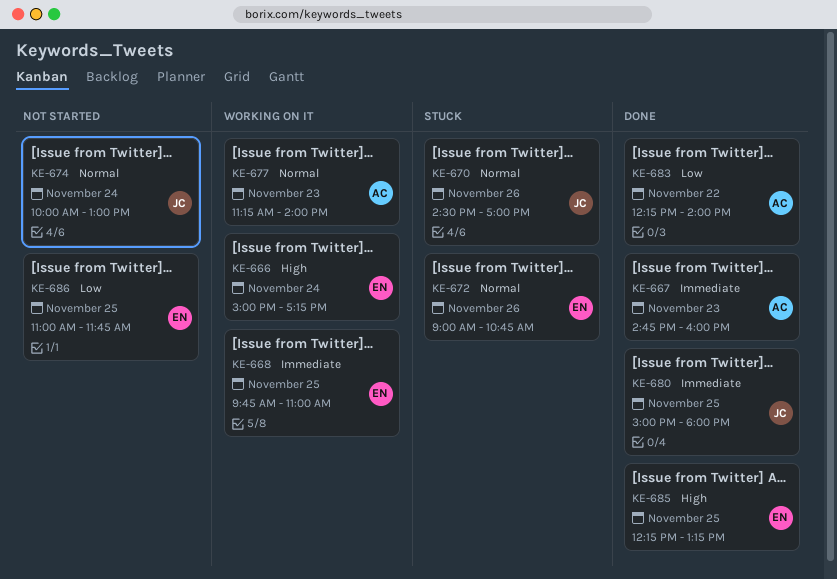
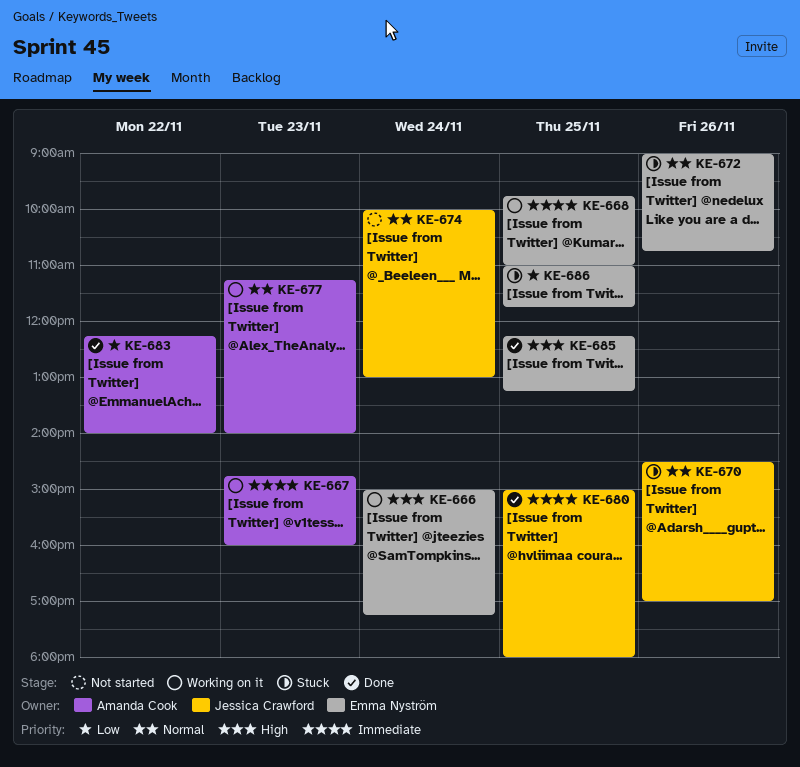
KE-667, status: Done -> Working on it
KE-686, status: Not started -> Stuck

